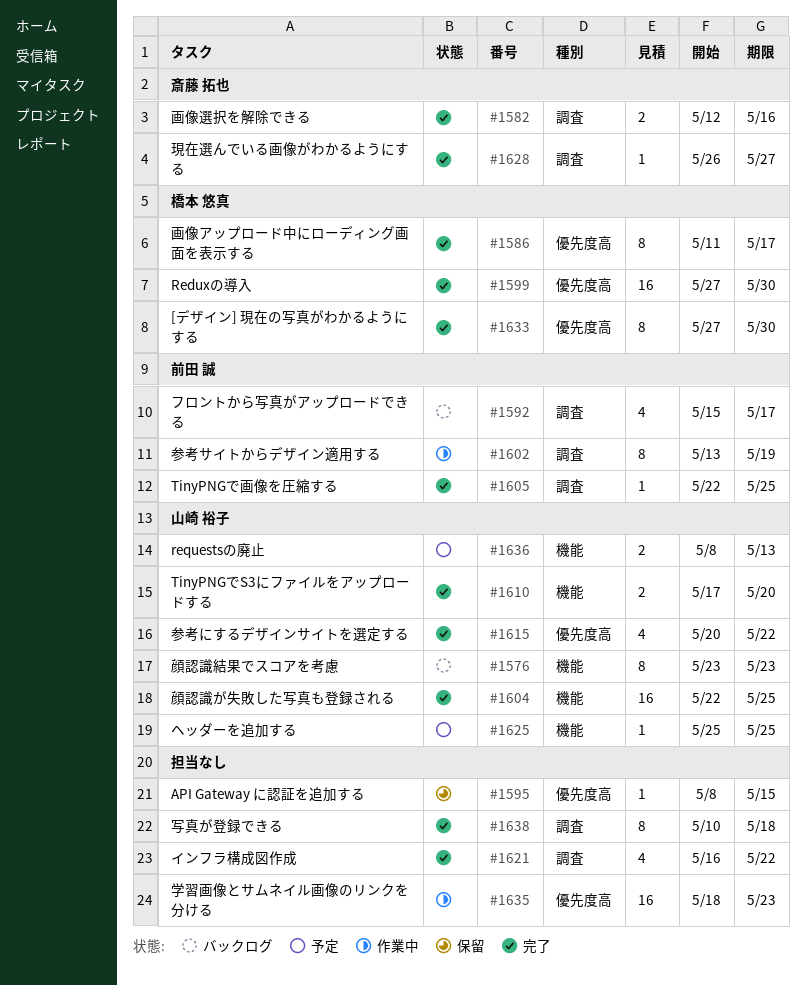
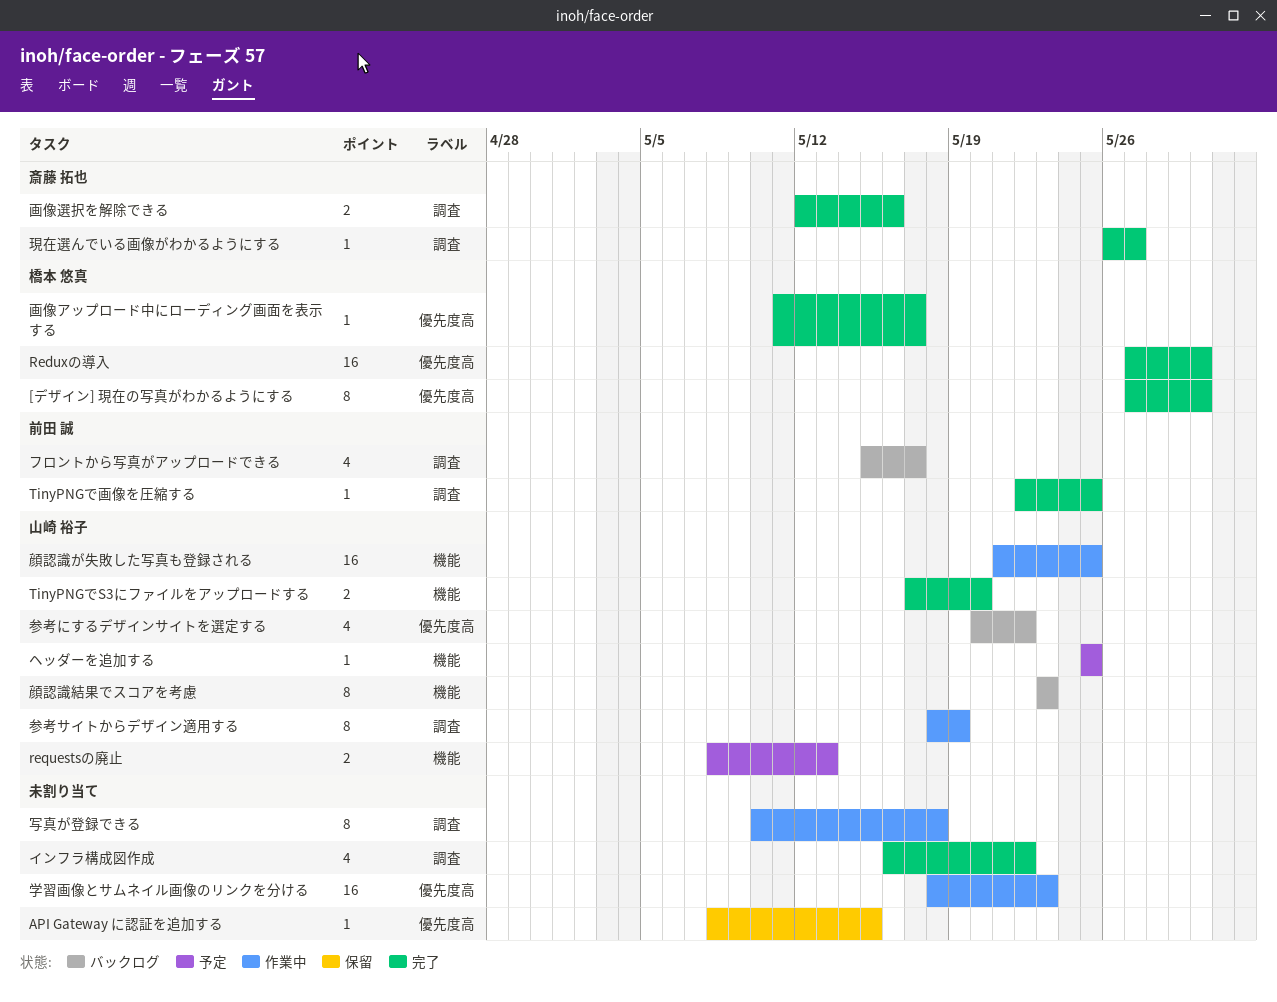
写真が登録できる, status: 完了 -> 作業中
参考にするデザインサイトを選定する, status: 完了 -> バックログ
参考サイトからデザイン適用する, owner: 前田 誠 -> 山崎 裕子
参考サイトからデザイン適用する, start: May 13 -> May 18
画像アップロード中にローディング画面を表示する, estimate: 8 -> 1
顔認識が失敗した写真も登録される, status: 完了 -> 作業中
顔認識が失敗した写真も登録される, start: May 22 -> May 21

